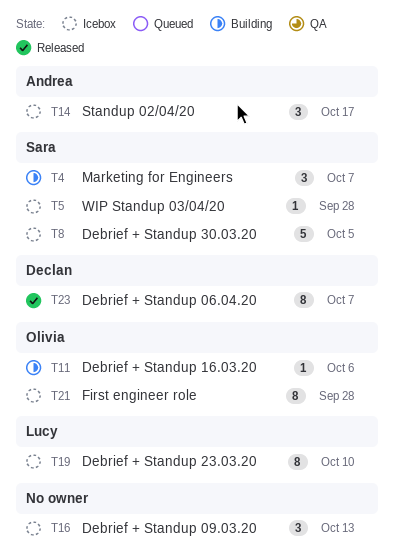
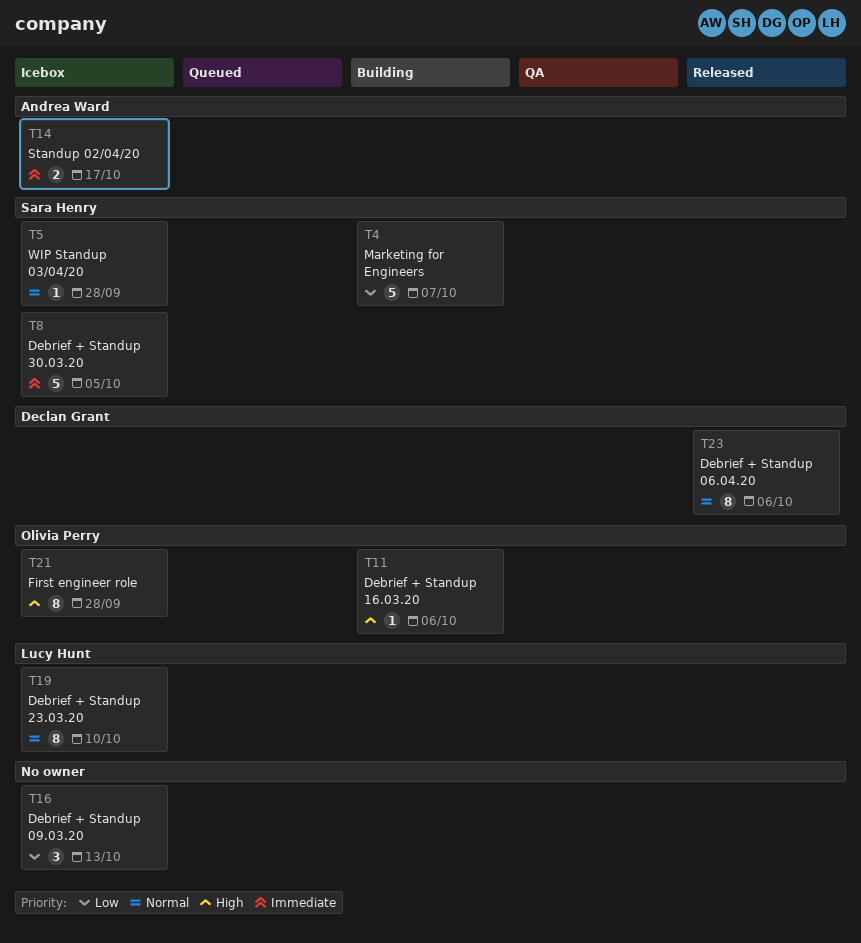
T4, estimate: 3 -> 5
T14, estimate: 3 -> 2
T23, due: Oct 7 -> Oct 6

